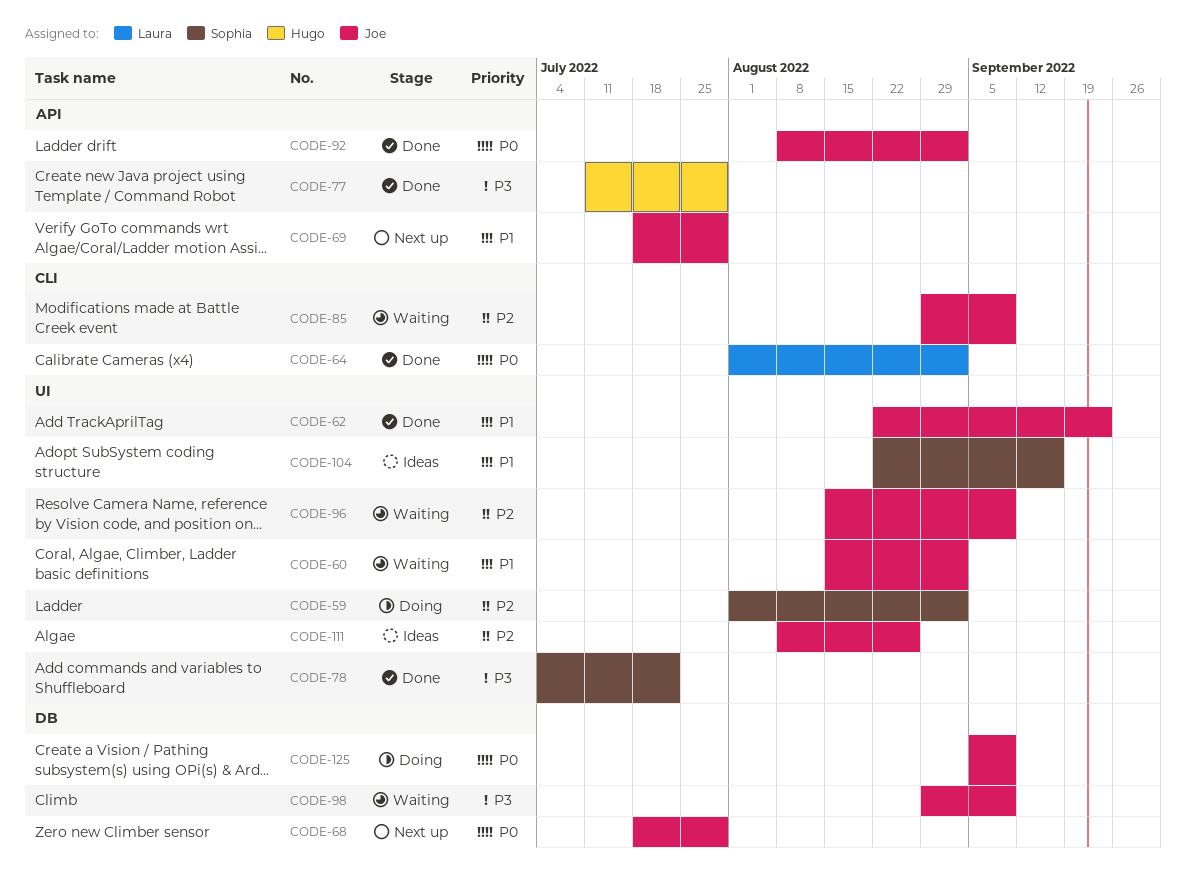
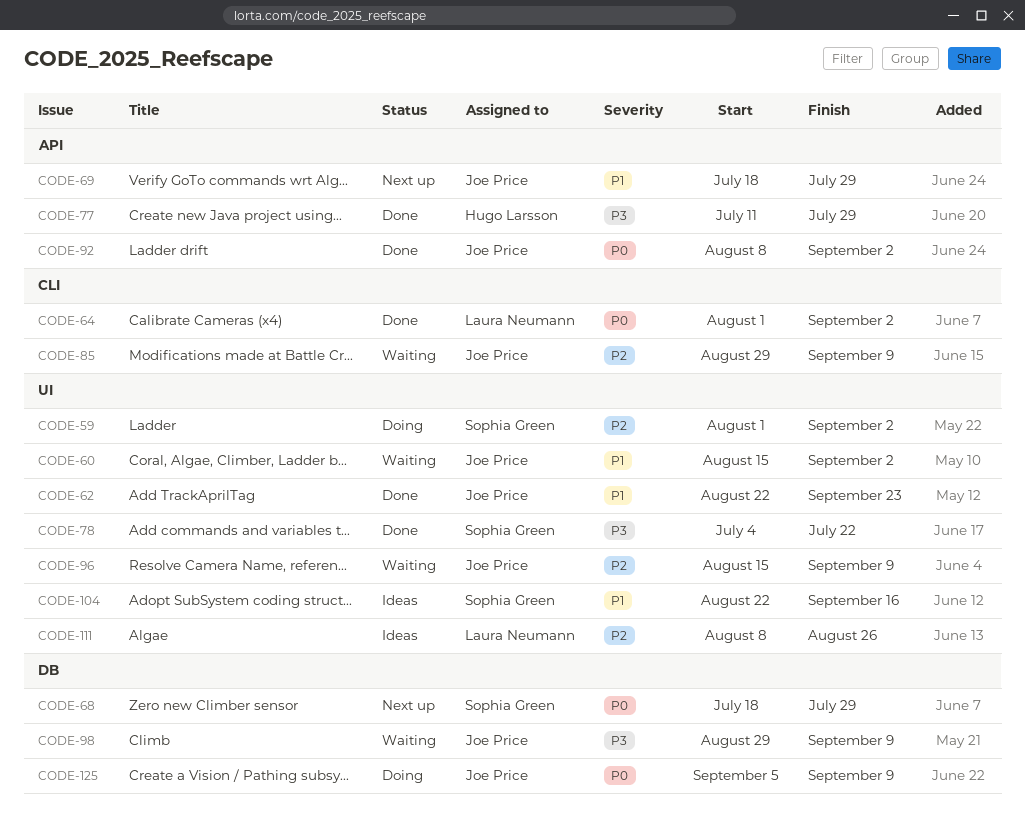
CODE-68, owner: Joe Price -> Sophia Green
CODE-111, owner: Joe Price -> Laura Neumann

